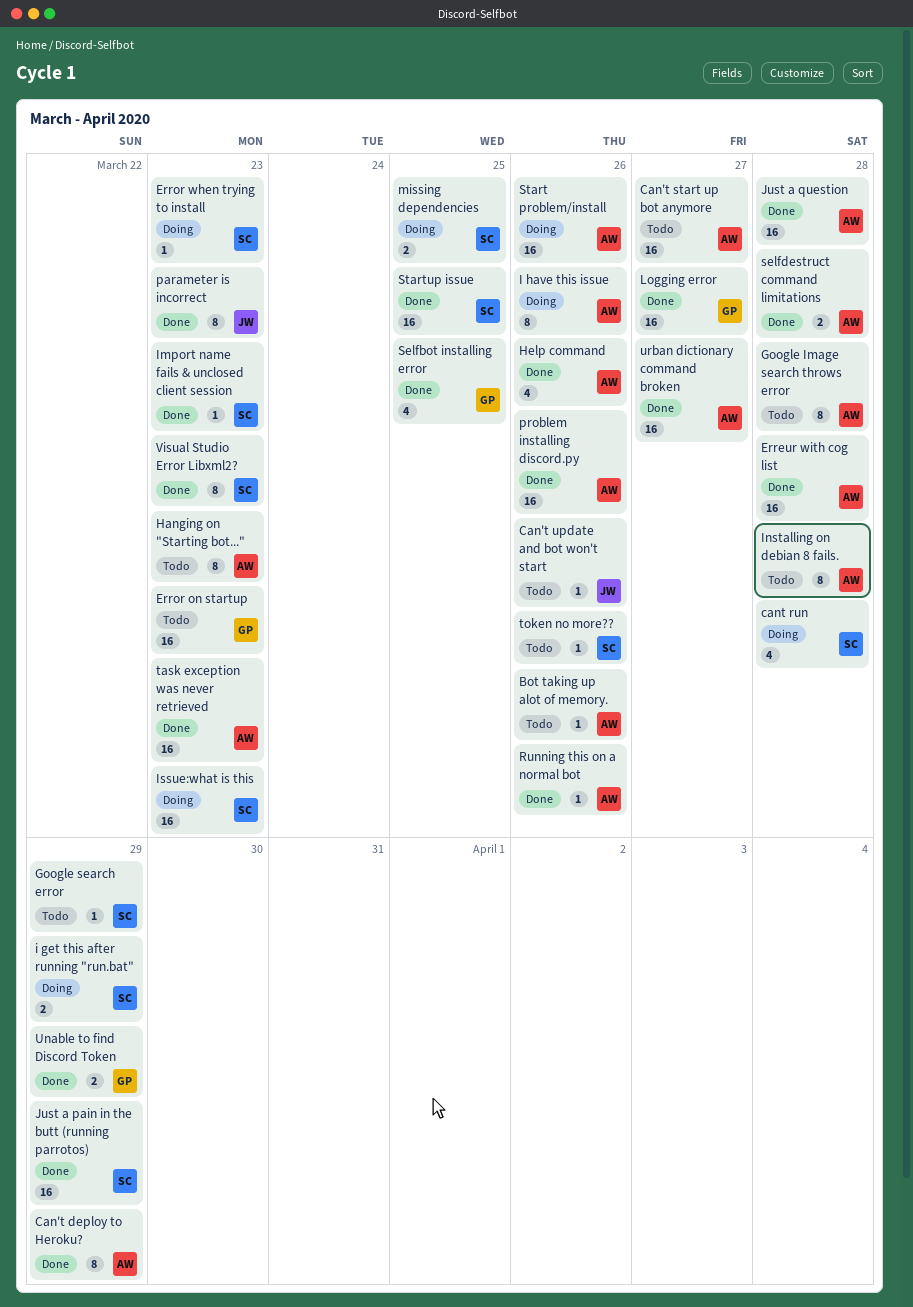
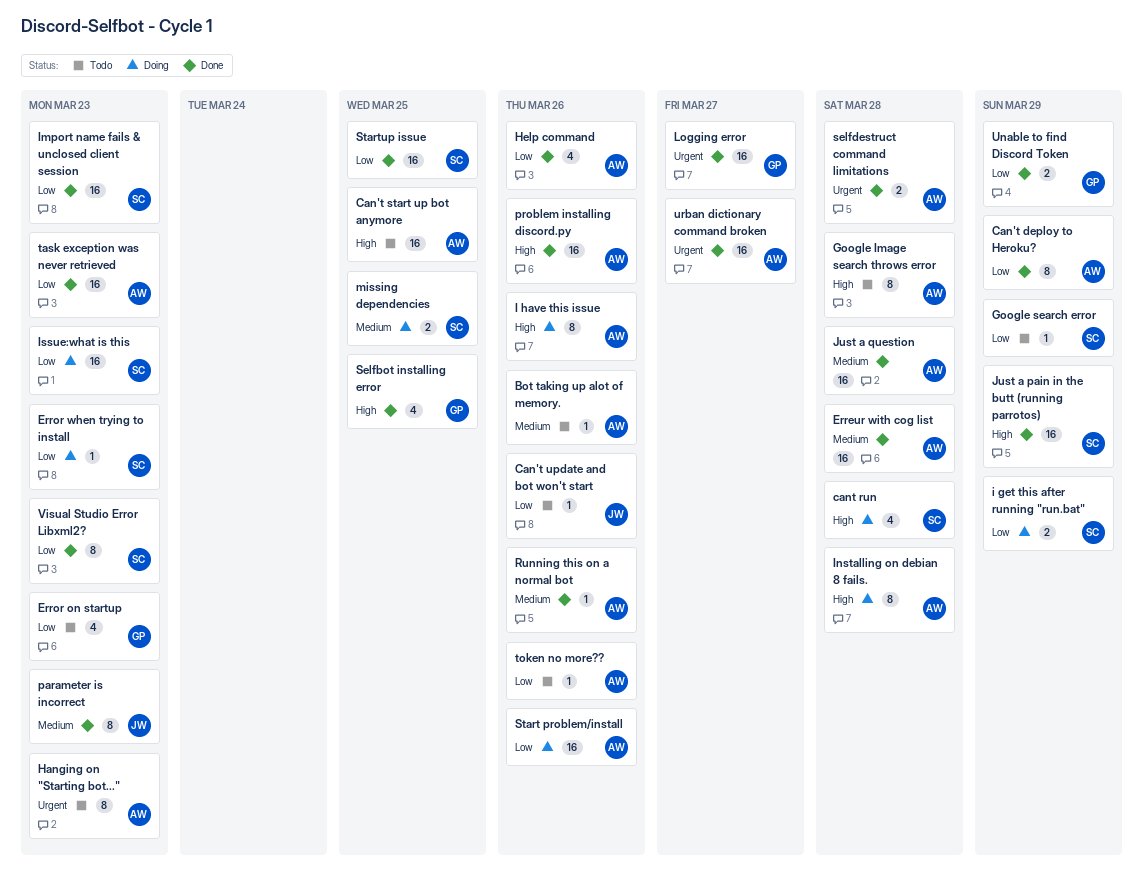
Can't start up bot anymore, due: Mar 27 -> Mar 25
Error on startup, estimate: 16 -> 4
Import name fails & unclosed client session, estimate: 1 -> 16
Installing on debian 8 fails., status: Todo -> Doing
token no more??, owner: SC -> AW

